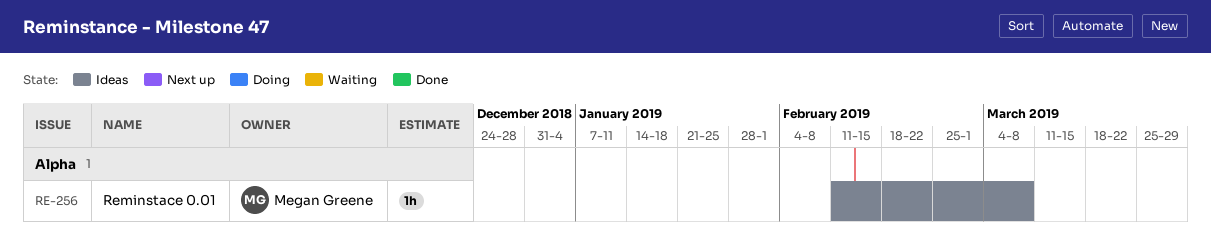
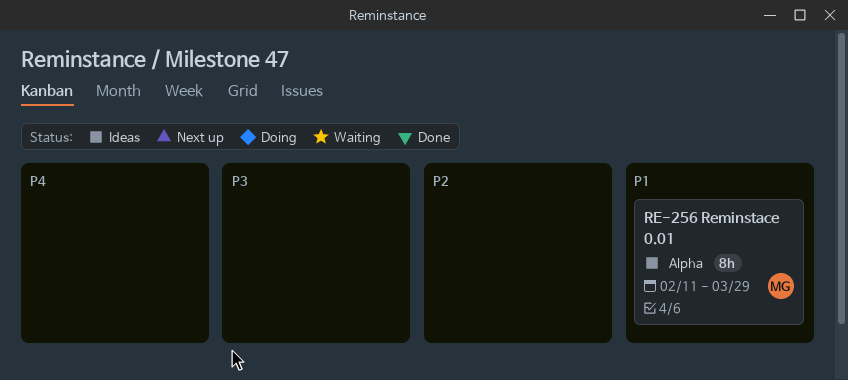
RE-256, estimate: 1h -> 8h
RE-256, due: Mar 8 -> Mar 29

